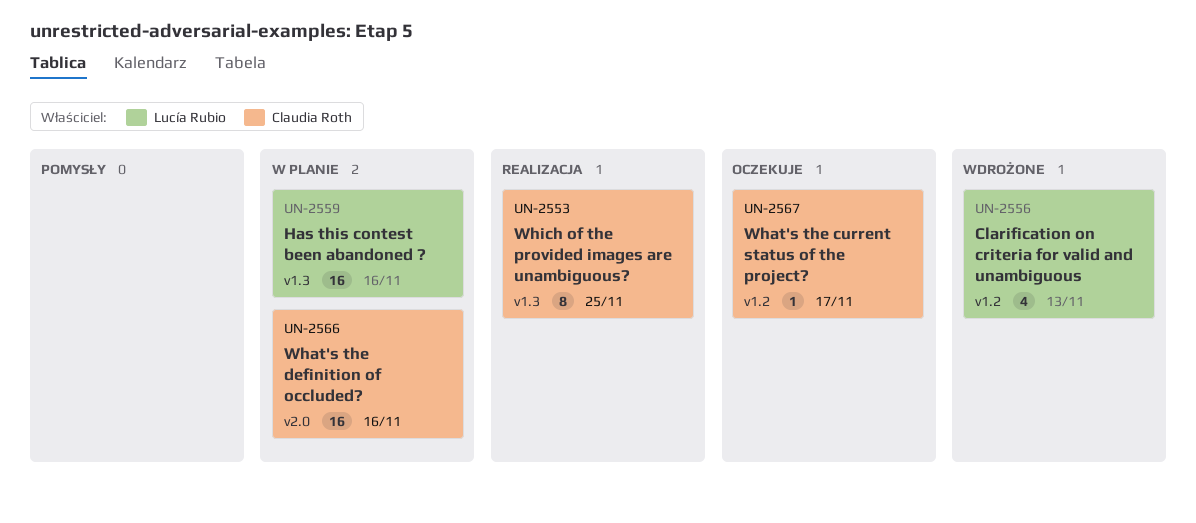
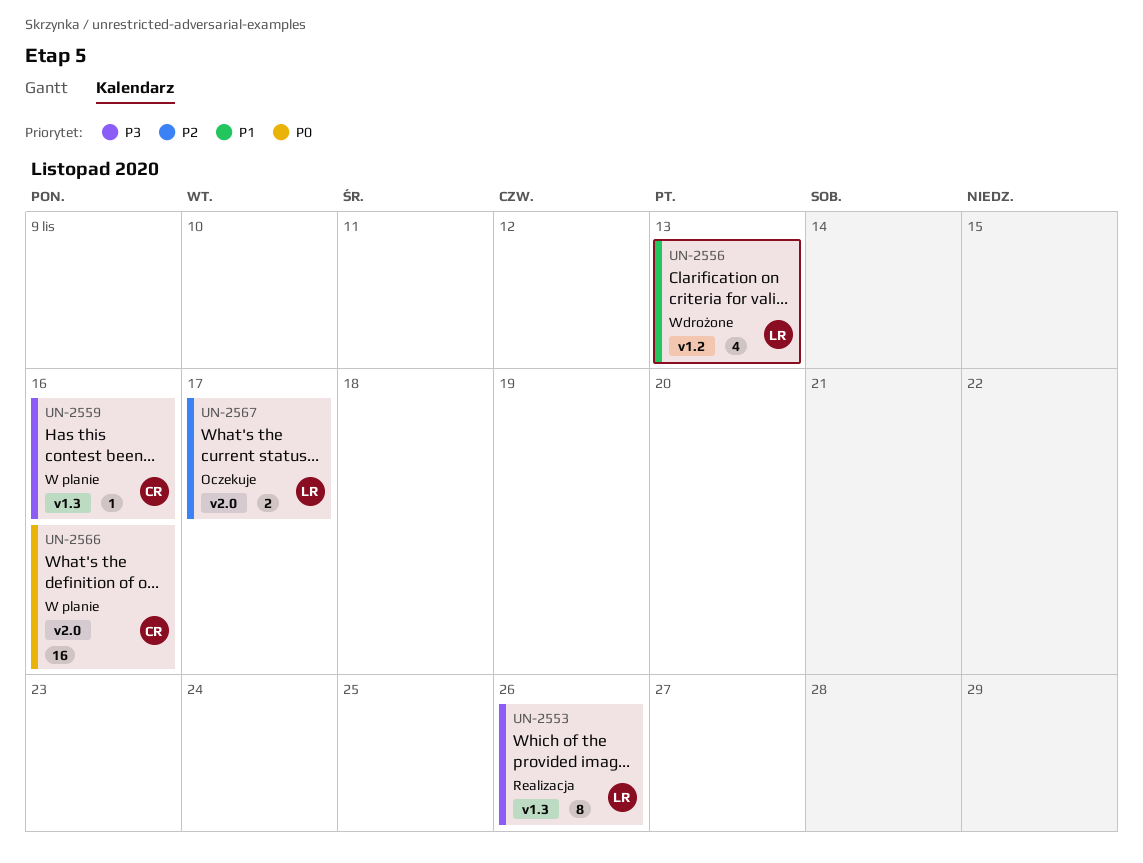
UN-2553, owner: Claudia Roth -> Lucía Rubio
UN-2553, due: Nov 25 -> Nov 26
UN-2559, owner: Lucía Rubio -> Claudia Roth
UN-2559, estimate: 16 -> 1
UN-2567, owner: Claudia Roth -> Lucía Rubio
UN-2567, label: v1.2 -> v2.0
UN-2567, estimate: 1 -> 2

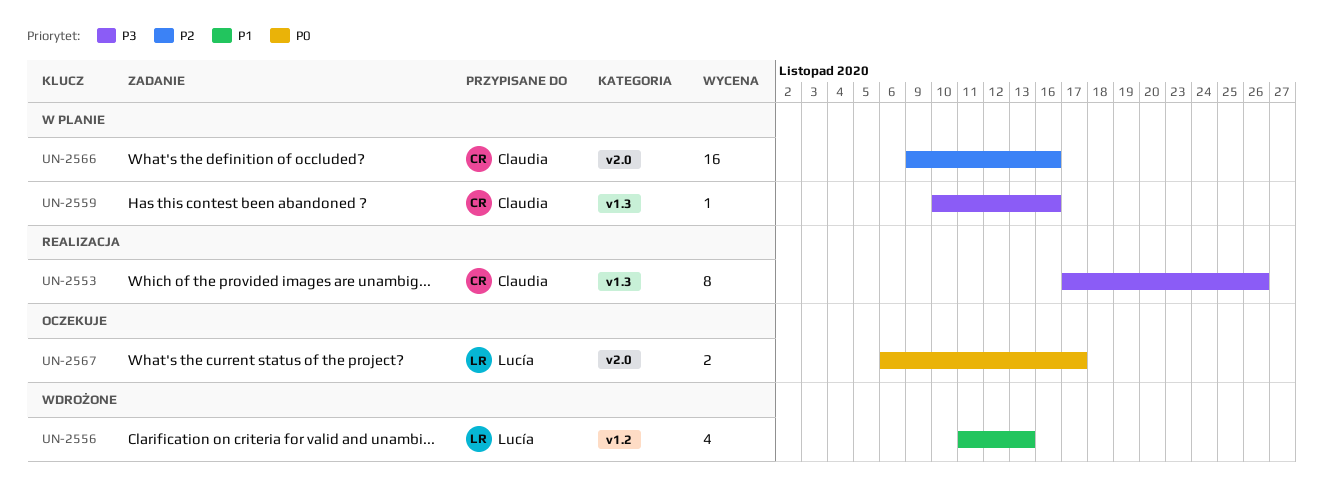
UN-2553, owner: Lucía -> Claudia
UN-2566, priority: P0 -> P2
UN-2567, priority: P2 -> P0

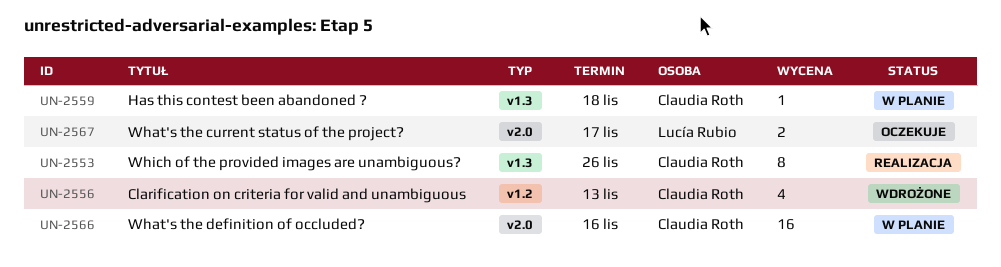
UN-2556, owner: Lucía Rubio -> Claudia Roth
UN-2559, due: Nov 16 -> Nov 18

